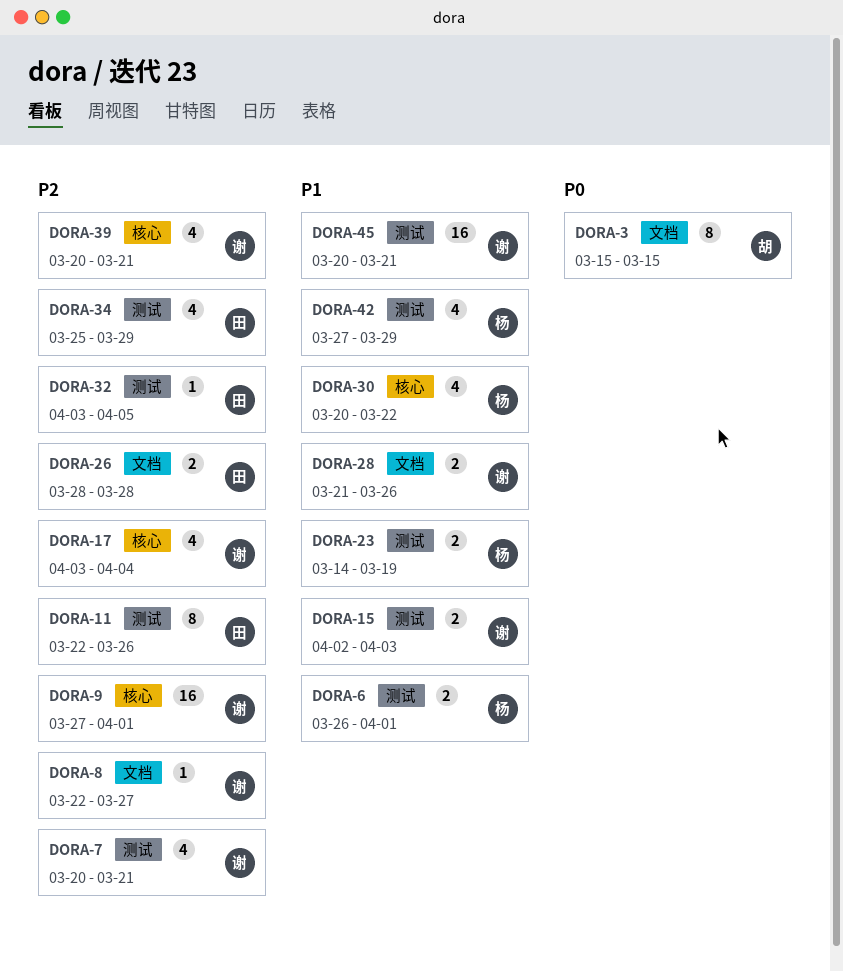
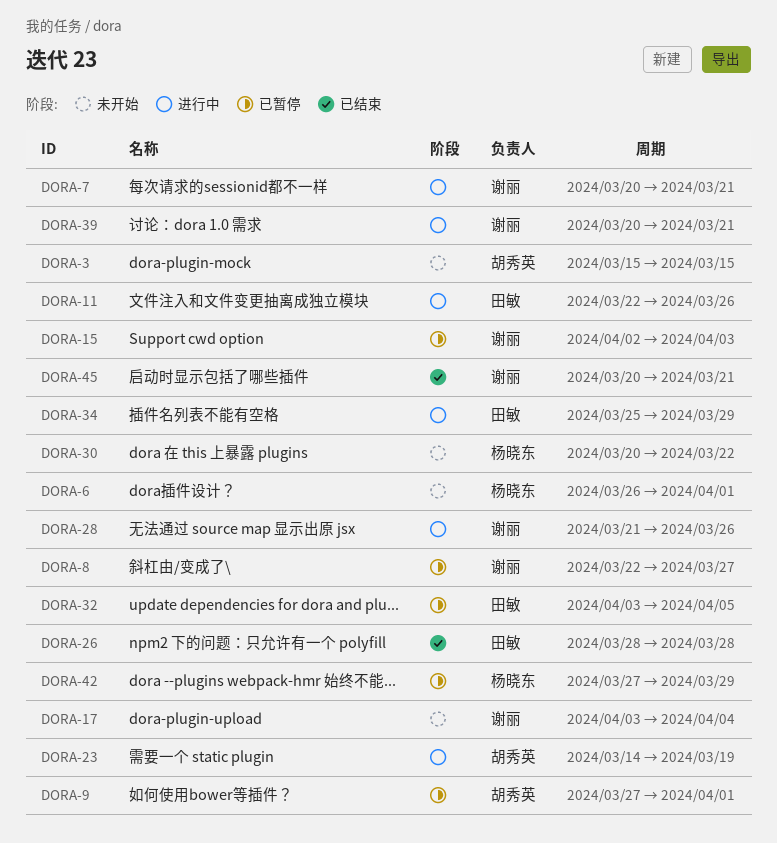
DORA-9, owner: 谢丽 -> 胡秀英
DORA-23, owner: 杨晓东 -> 胡秀英

